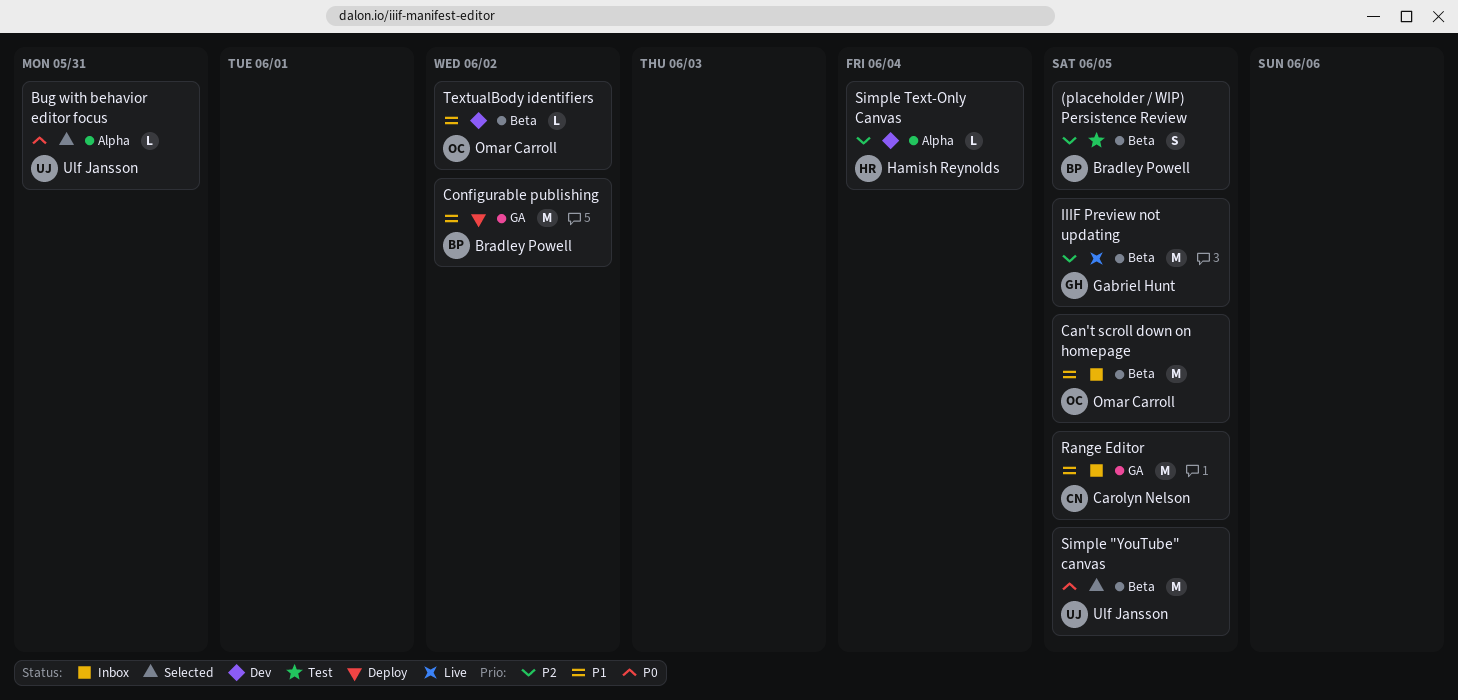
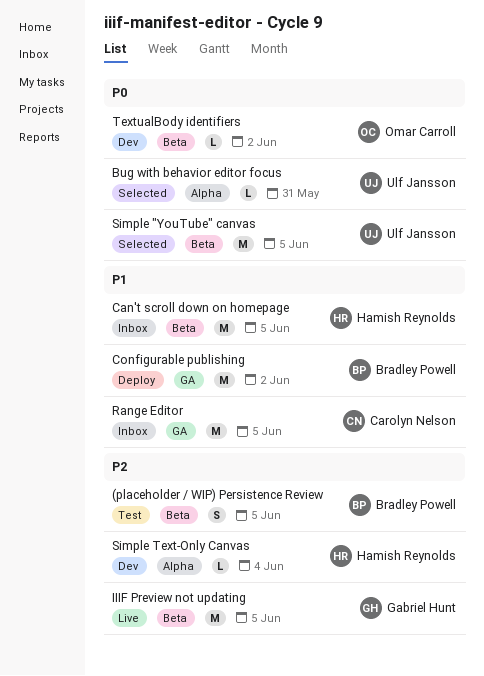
Can't scroll down on homepage, owner: Omar Carroll -> Hamish Reynolds
TextualBody identifiers, priority: P1 -> P0

